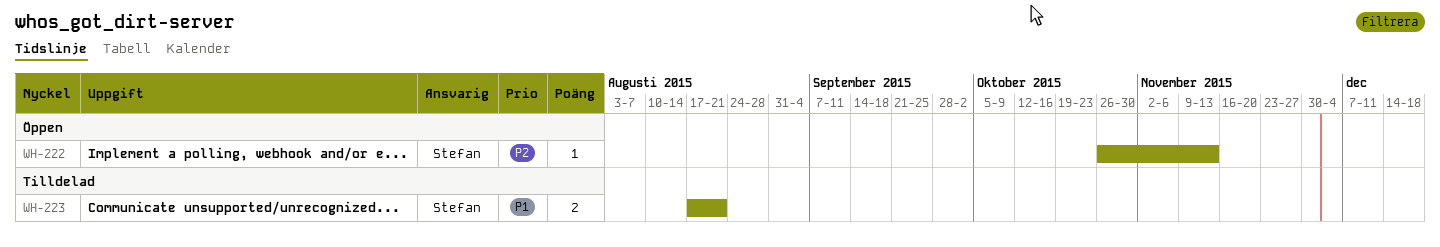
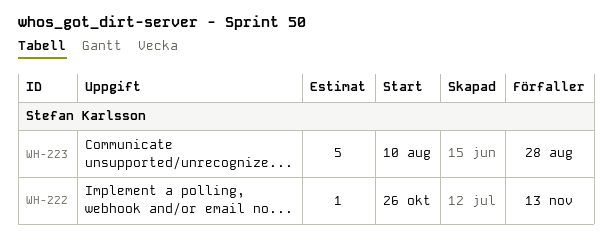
WH-223, estimate: 2 -> 5
WH-223, start: Aug 17 -> Aug 10
WH-223, due: Aug 21 -> Aug 28

